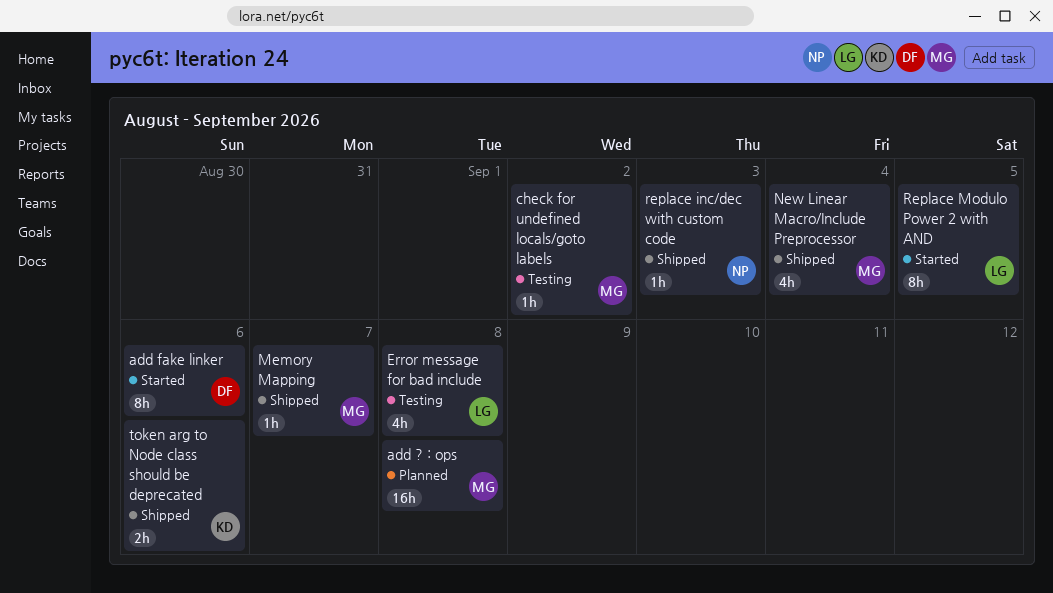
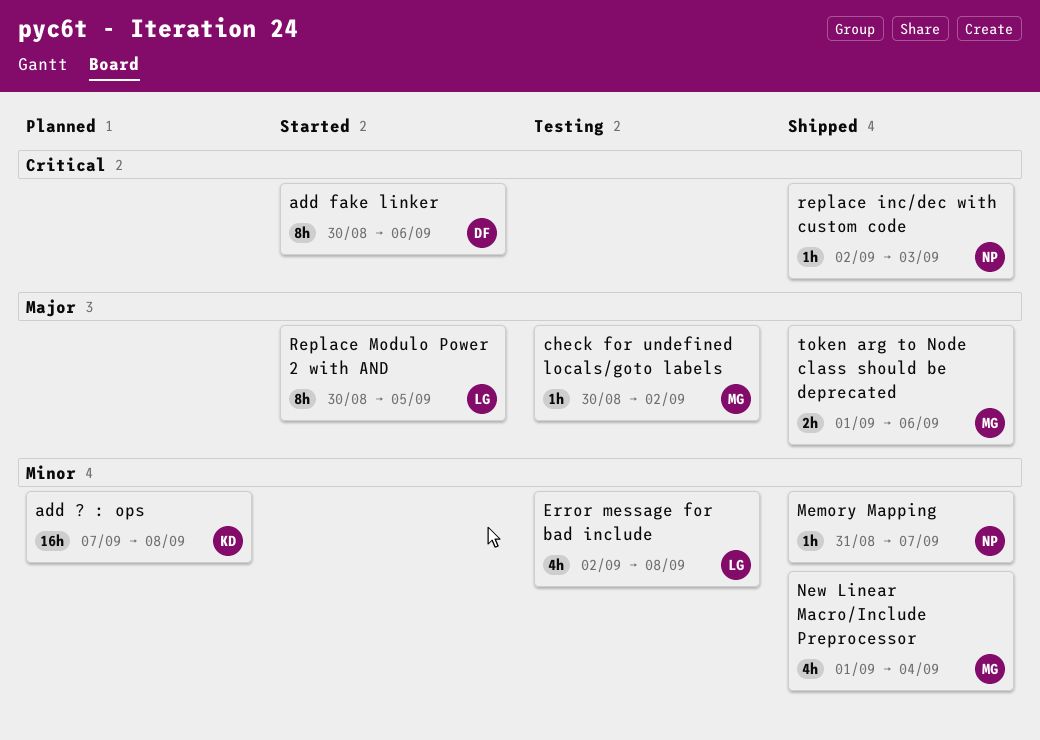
add ? : ops, owner: MG -> KD
Memory Mapping, owner: MG -> NP
token arg to Node class should be deprecated, owner: KD -> MG

